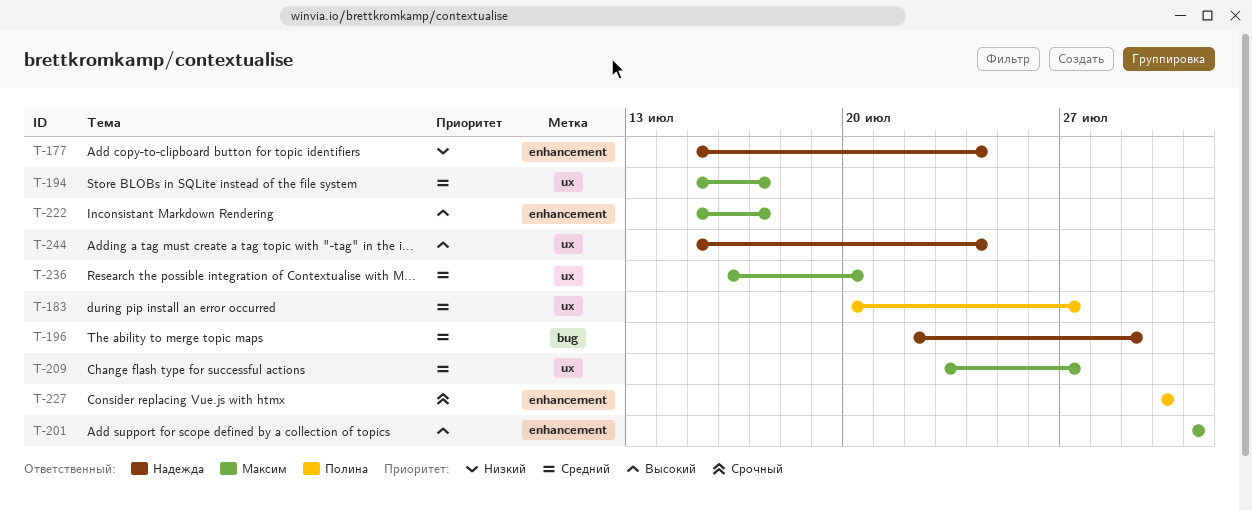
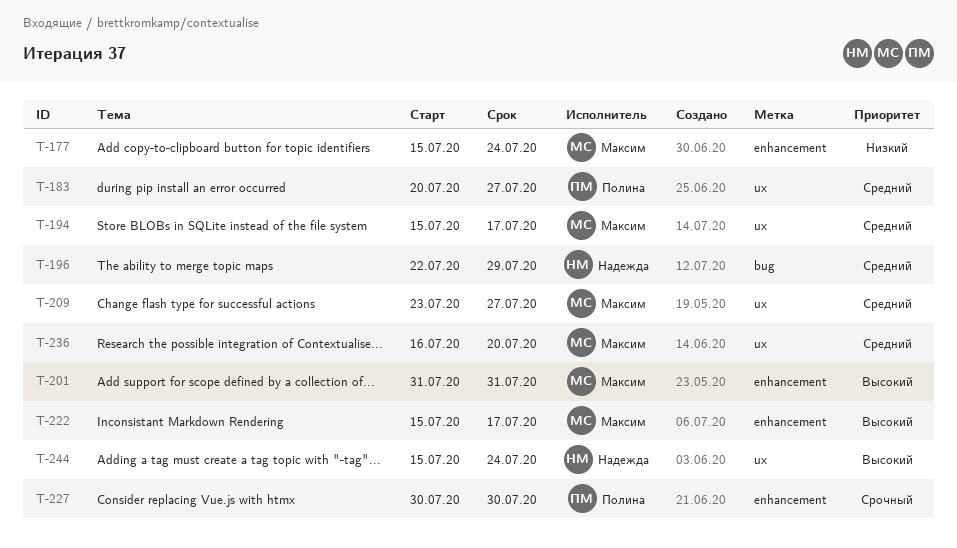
T-177, owner: Надежда -> Максим

